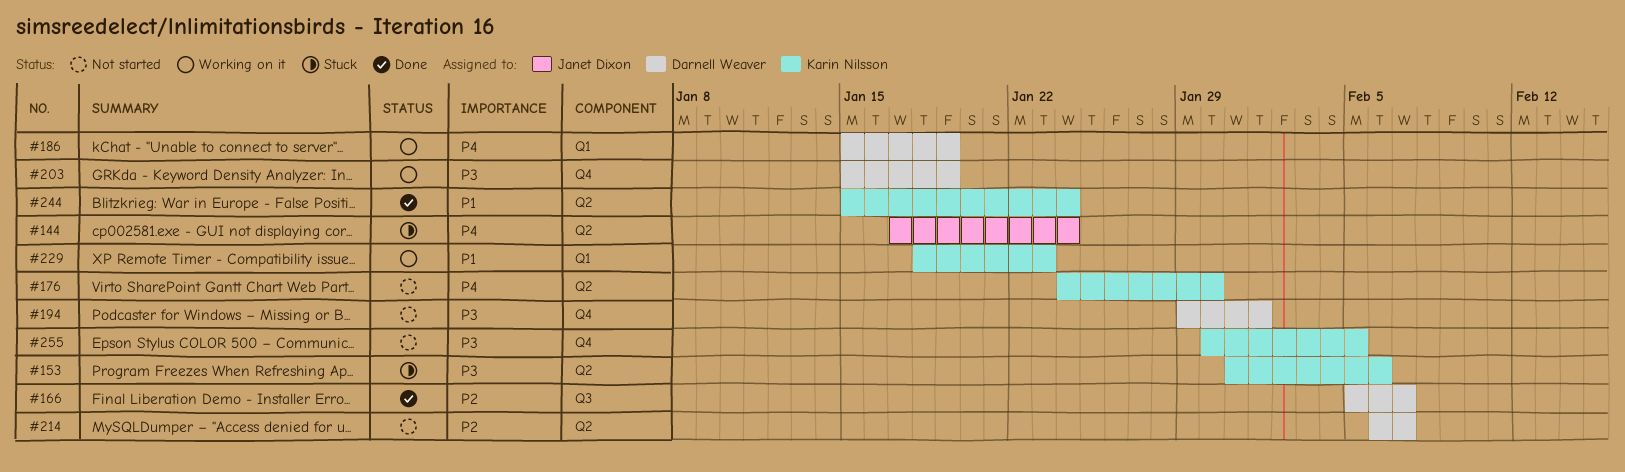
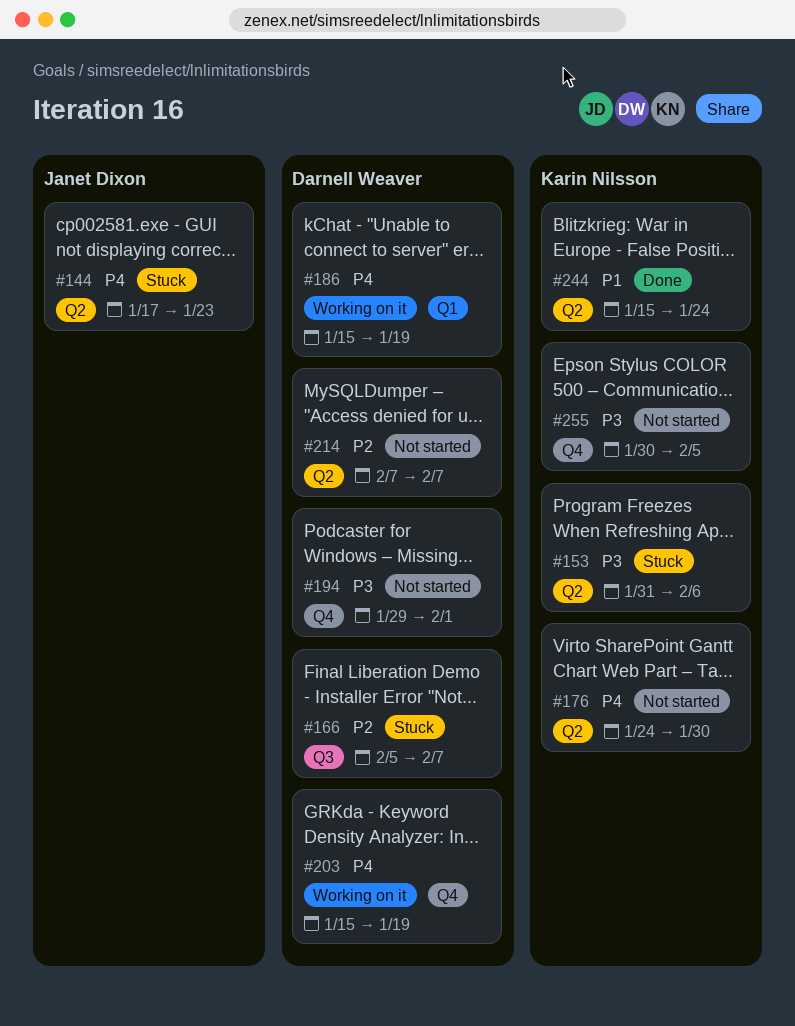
#144, due: Jan 24 -> Jan 23
#166, status: Done -> Stuck
#203, priority: P3 -> P4
#214, start: Feb 6 -> Feb 7
#229: present -> none

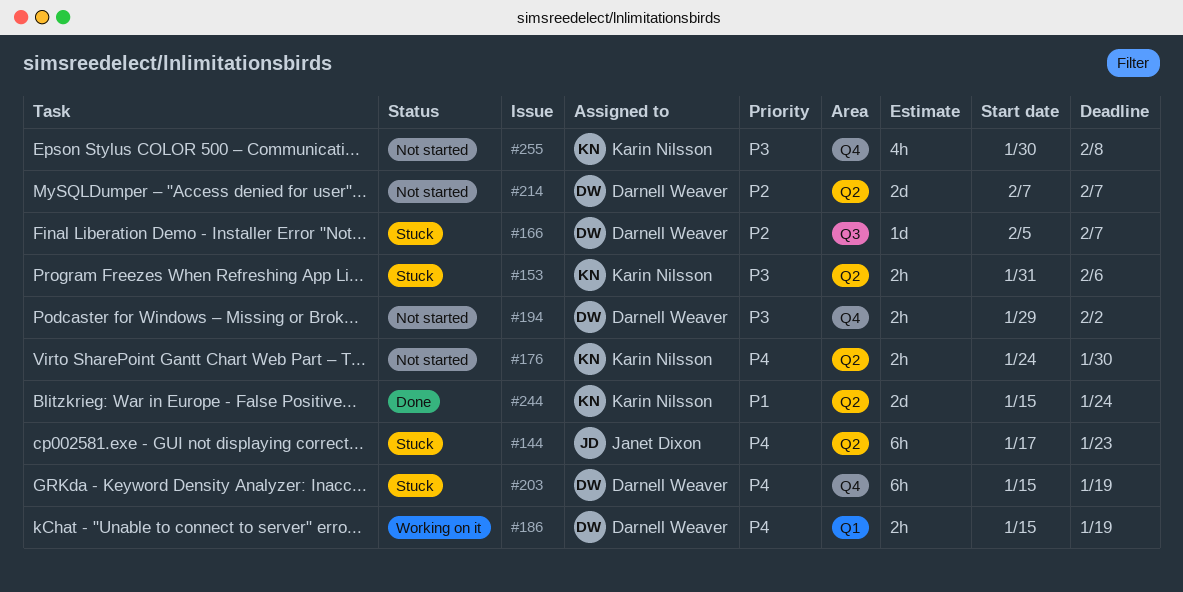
#194, due: Feb 1 -> Feb 2
#203, status: Working on it -> Stuck
#255, due: Feb 5 -> Feb 8

